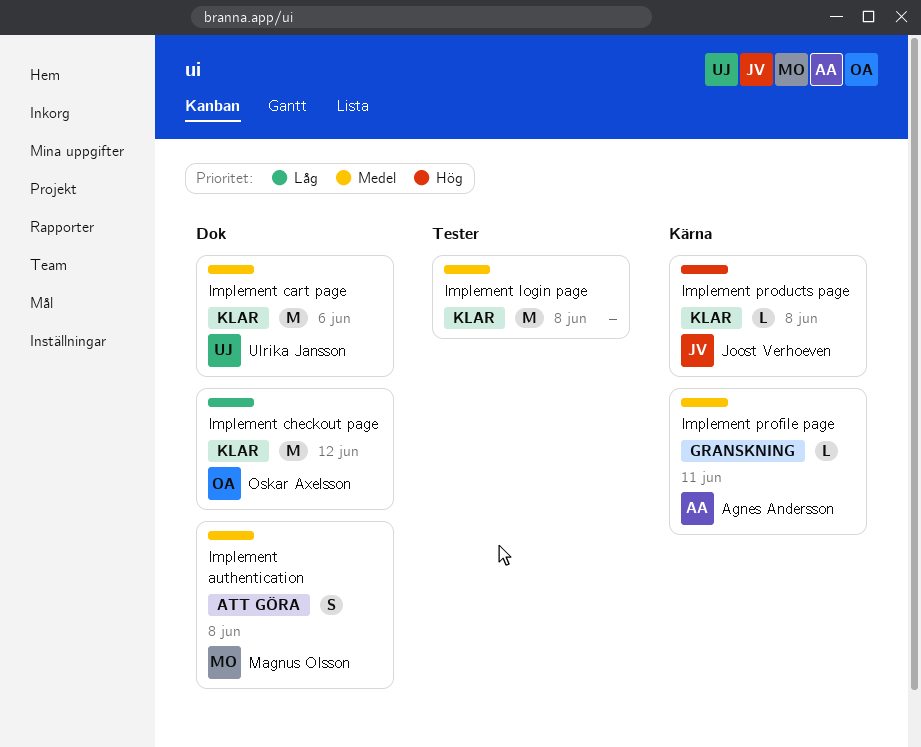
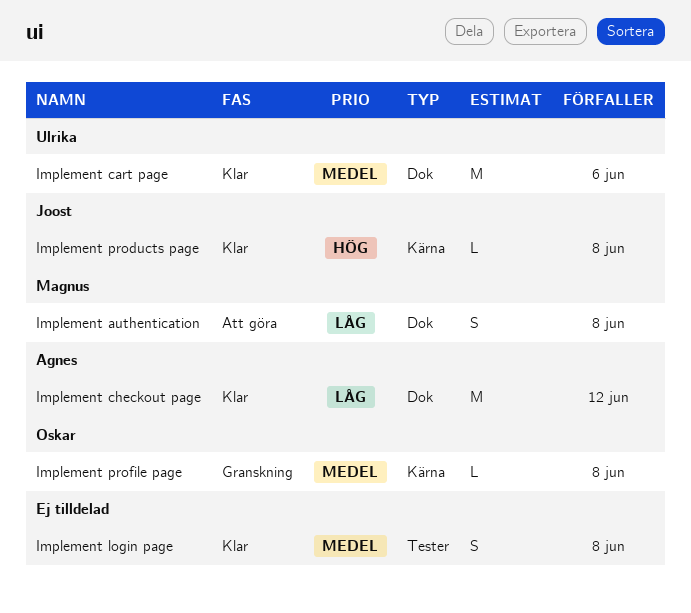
Implement authentication, priority: Medel -> Låg
Implement checkout page, owner: Oskar Axelsson -> Agnes Andersson
Implement login page, estimate: M -> S
Implement profile page, owner: Agnes Andersson -> Oskar Axelsson
Implement profile page, due: Jun 11 -> Jun 8

